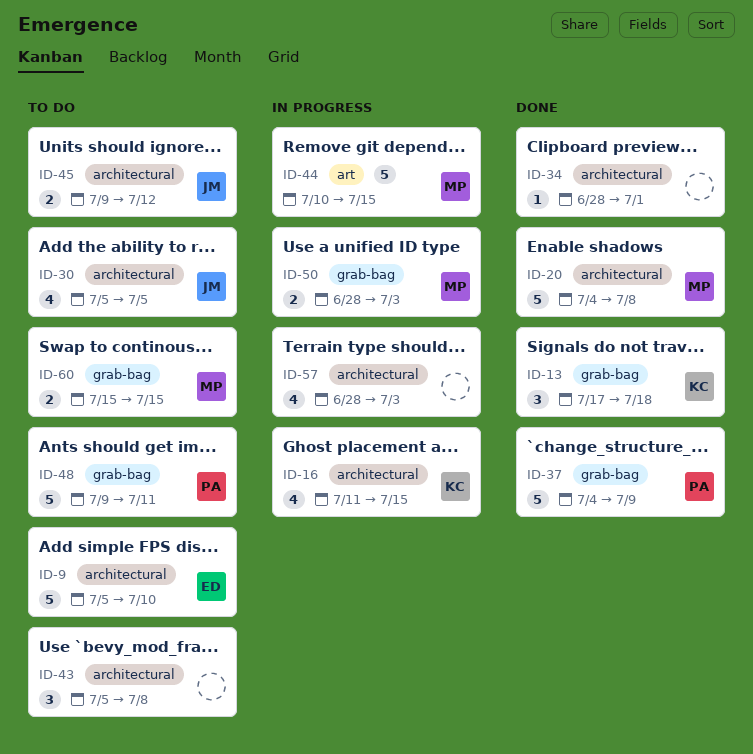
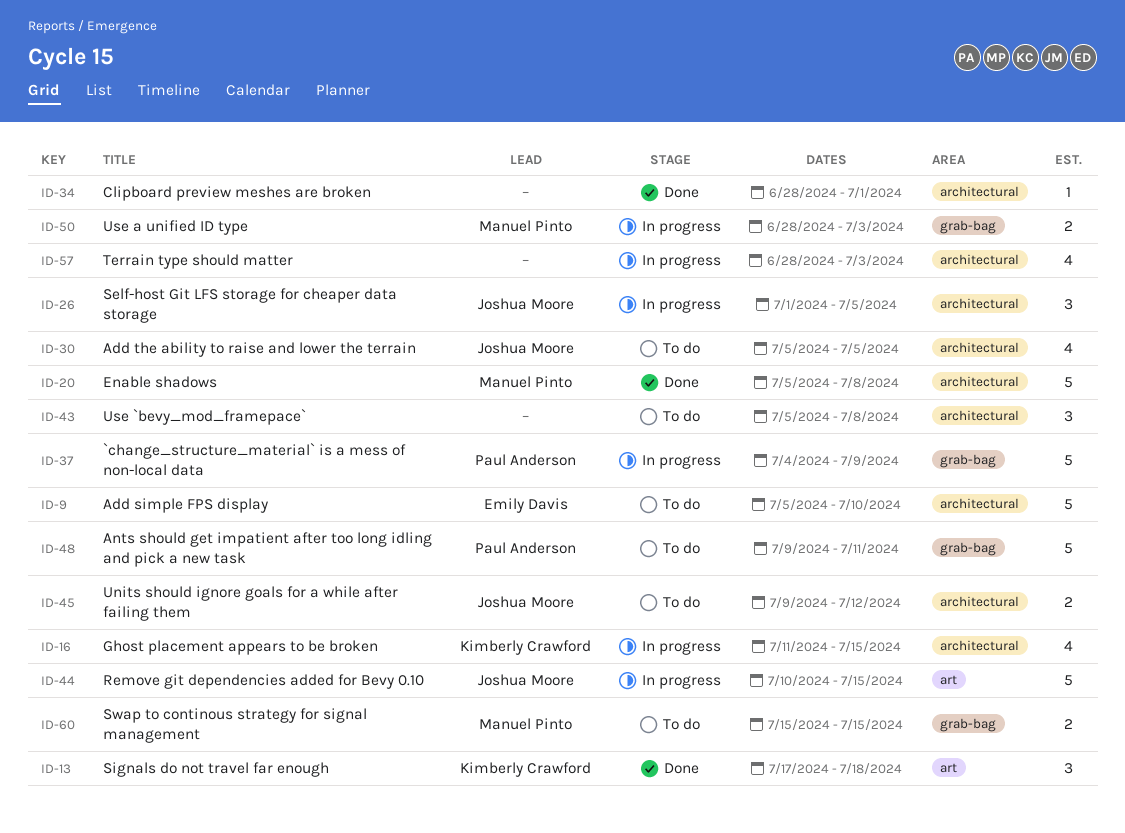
ID-13, label: grab-bag -> art
ID-20, start: Jul 4 -> Jul 5
ID-26: none -> present
ID-37, status: Done -> In progress
ID-44, owner: Manuel Pinto -> Joshua Moore

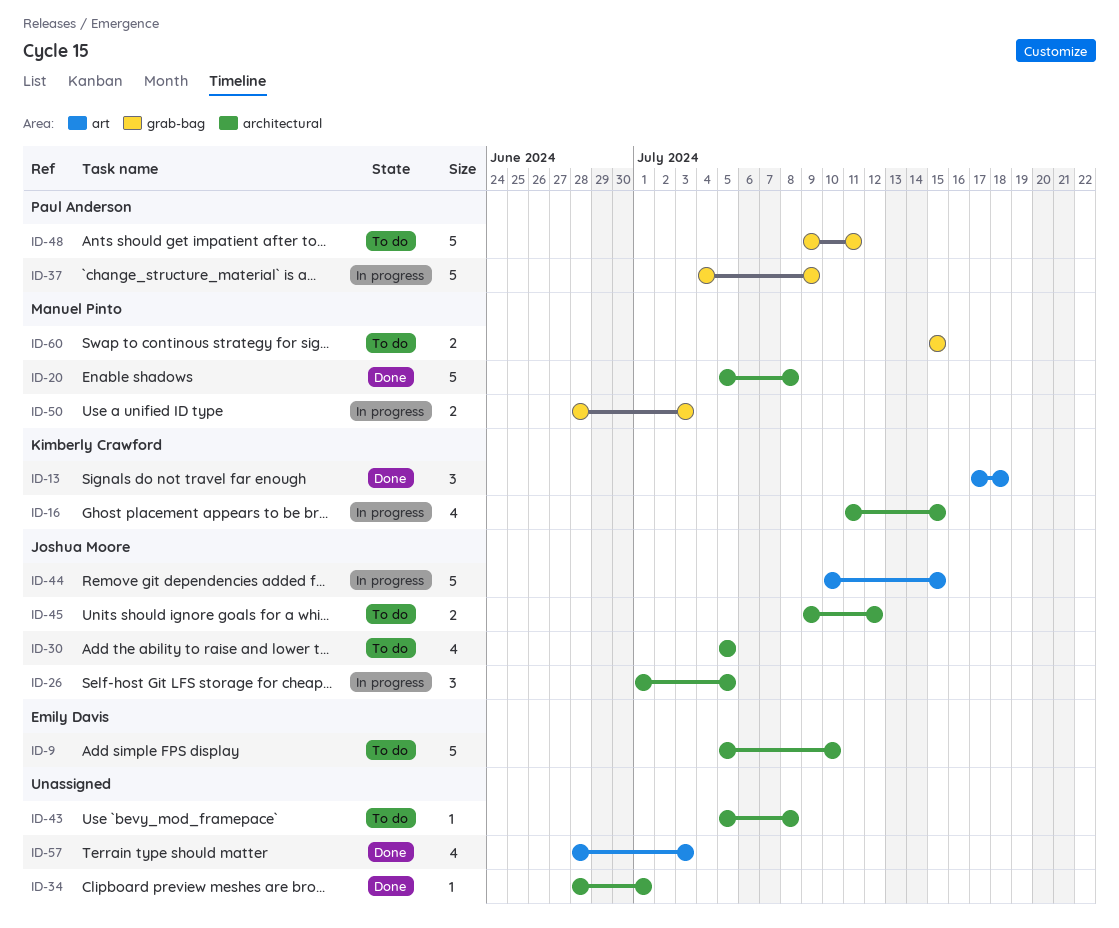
ID-43, estimate: 3 -> 1
ID-57, status: In progress -> Done
ID-57, label: architectural -> art

